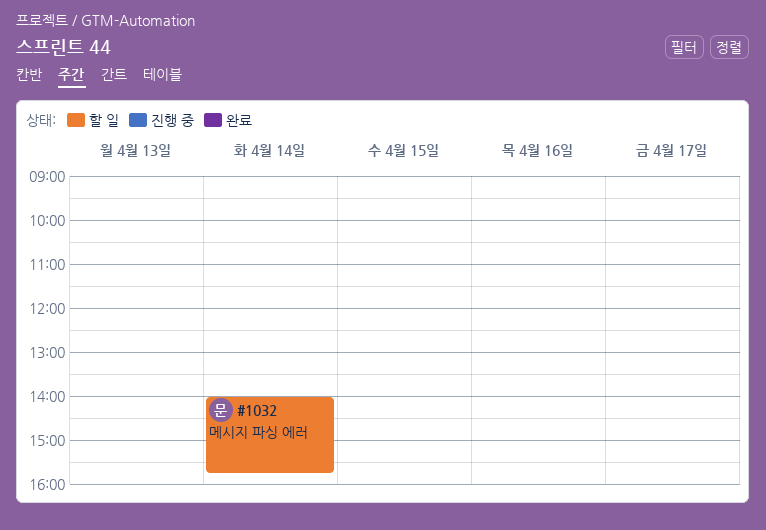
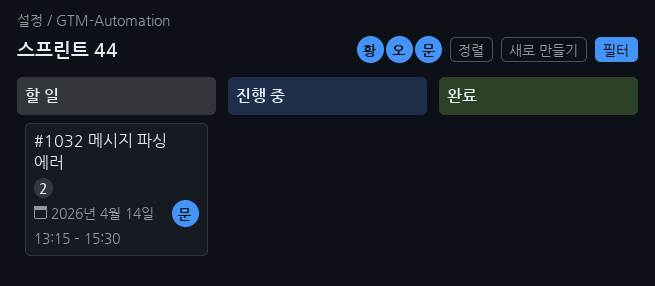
#1032, begins: 14:00 -> 13:15
#1032, ends: 15:45 -> 15:30

